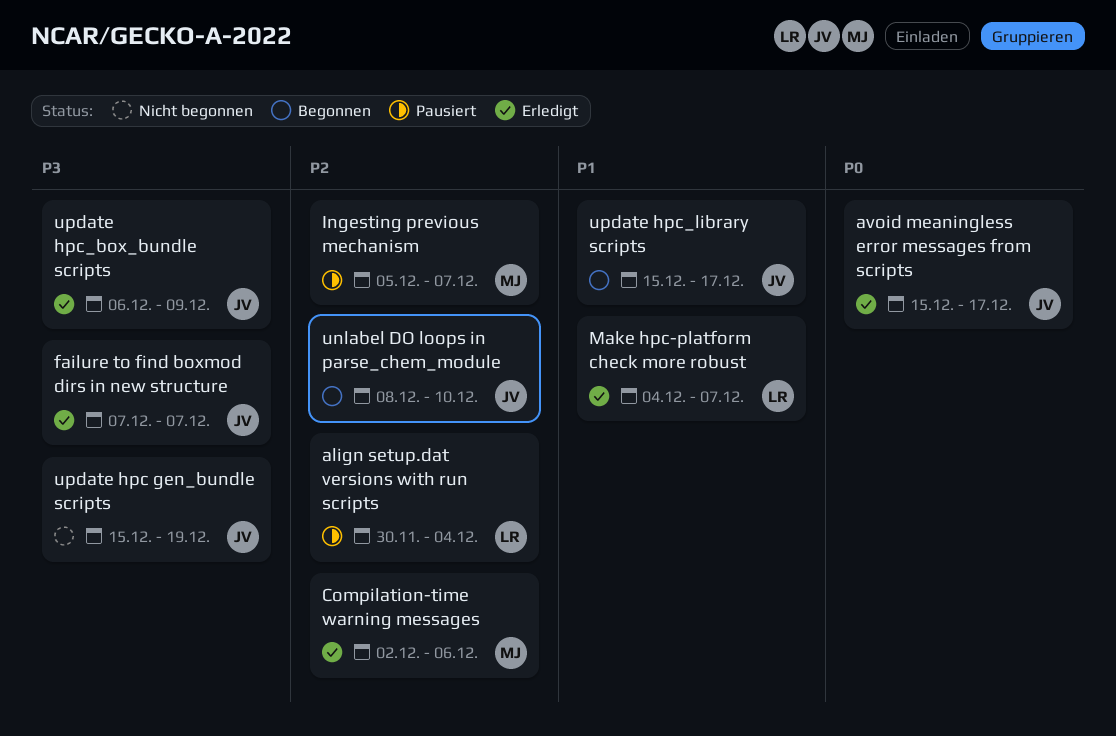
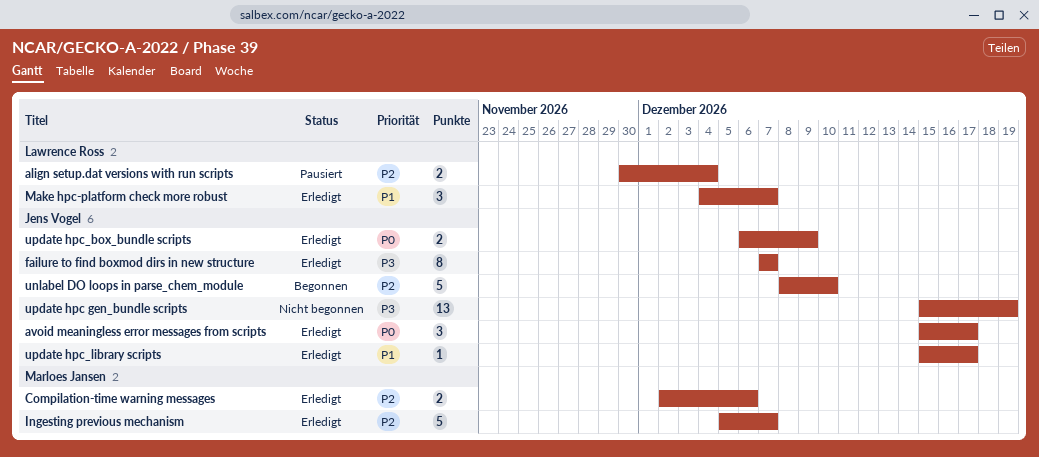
Ingesting previous mechanism, status: Pausiert -> Erledigt
update hpc_box_bundle scripts, priority: P3 -> P0
update hpc_library scripts, status: Begonnen -> Erledigt

